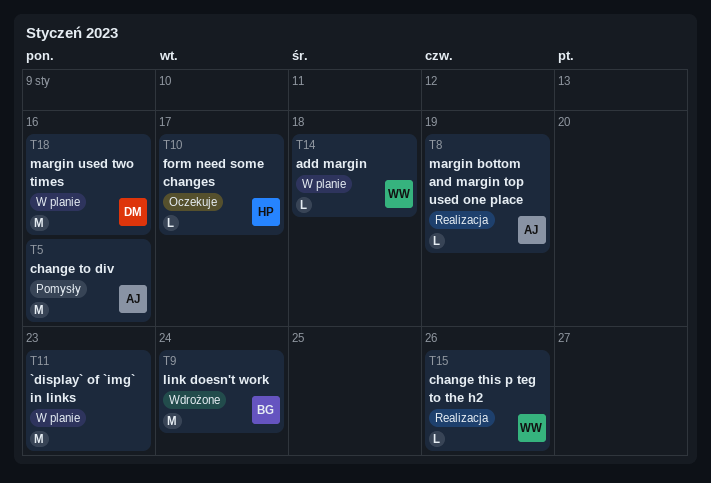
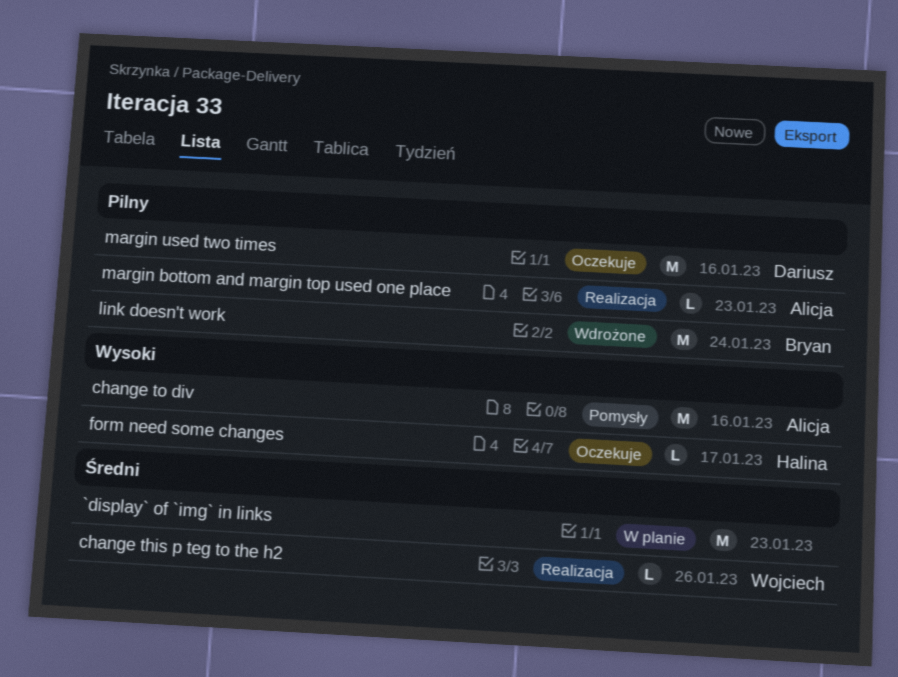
add margin: present -> none
margin bottom and margin top used one place, due: Jan 19 -> Jan 23
margin used two times, status: W planie -> Oczekuje

